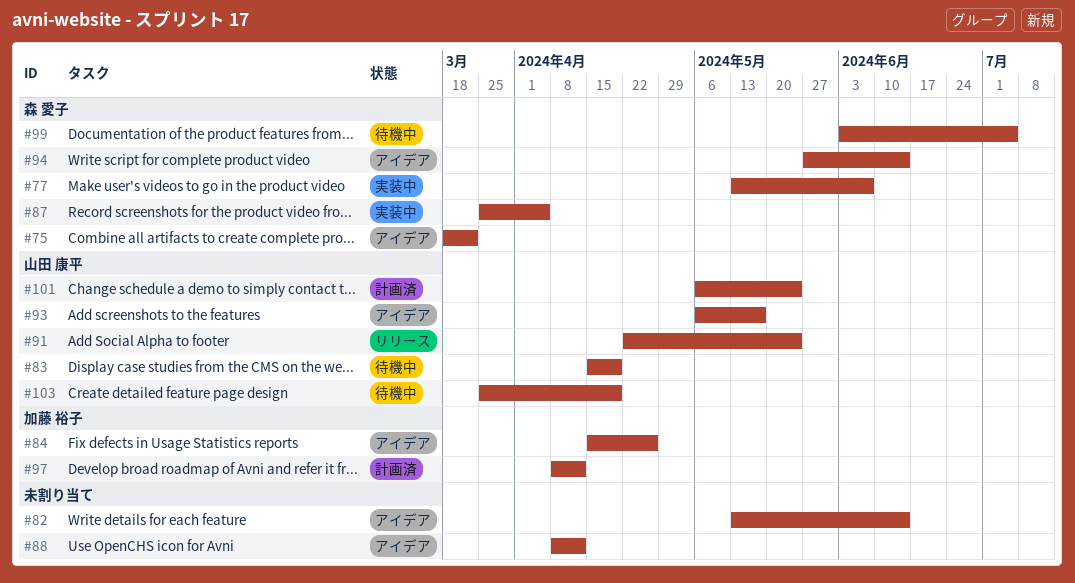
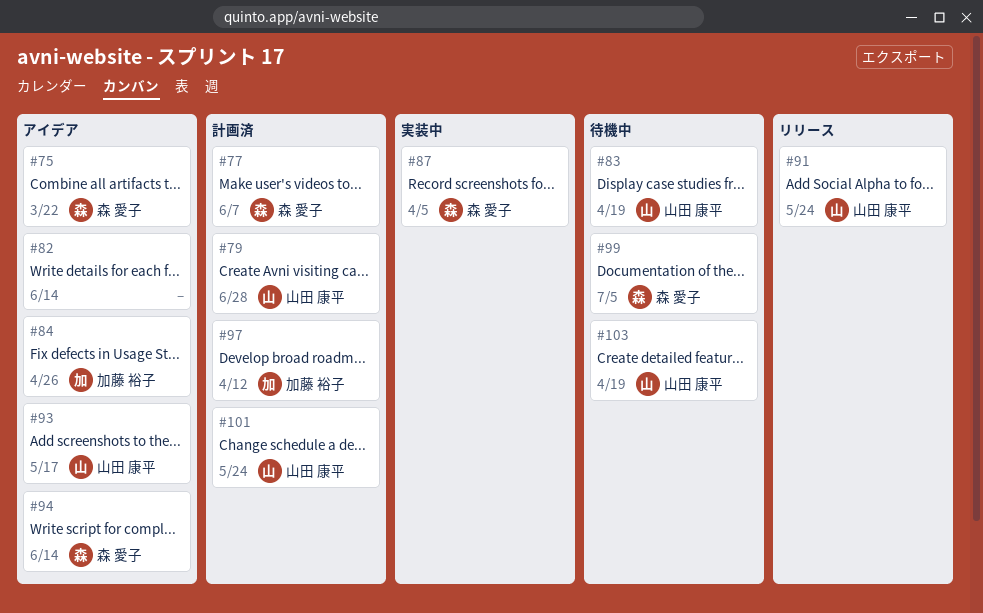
#77, status: 実装中 -> 計画済
#79: none -> present
#88: present -> none

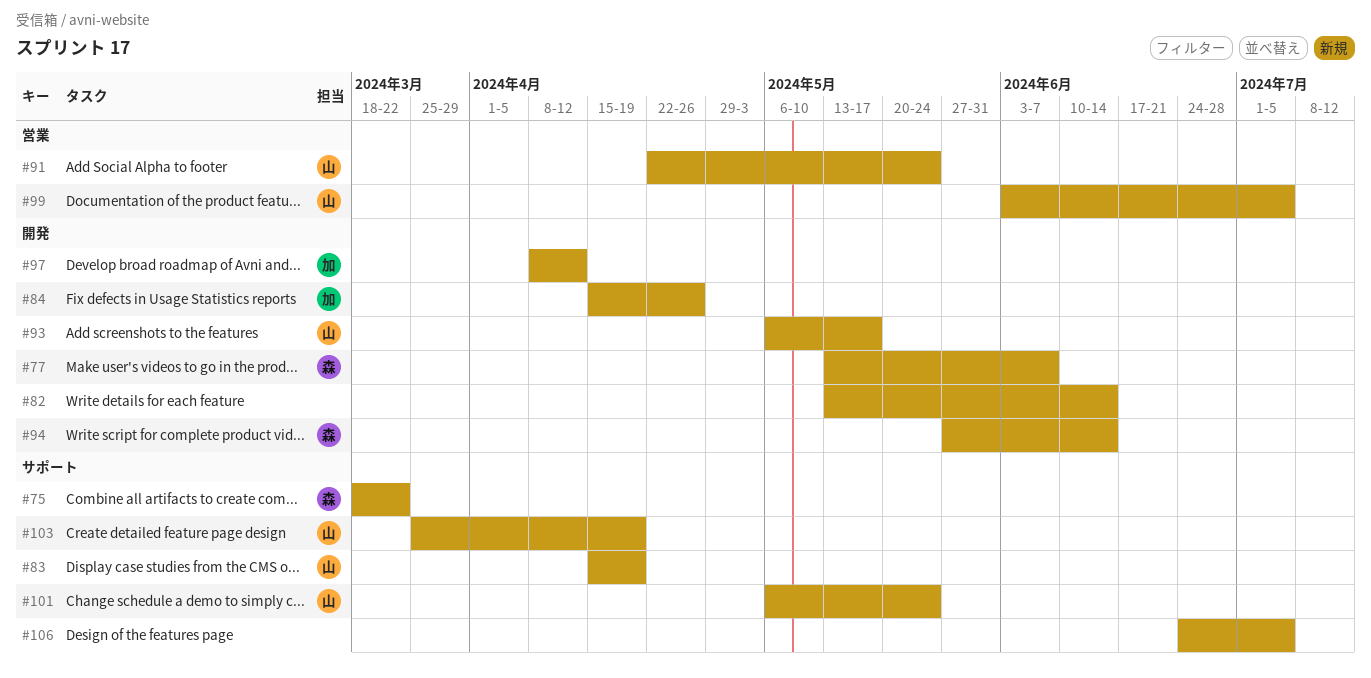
#79: present -> none
#87: present -> none
#99, owner: 森 愛子 -> 山田 康平
#106: none -> present

